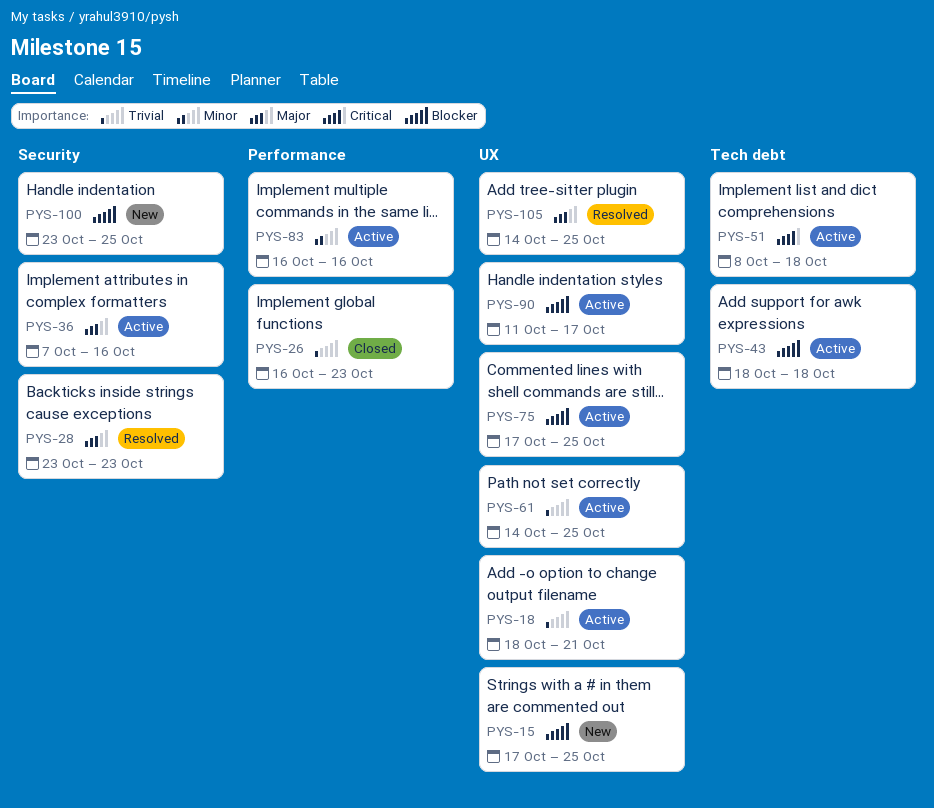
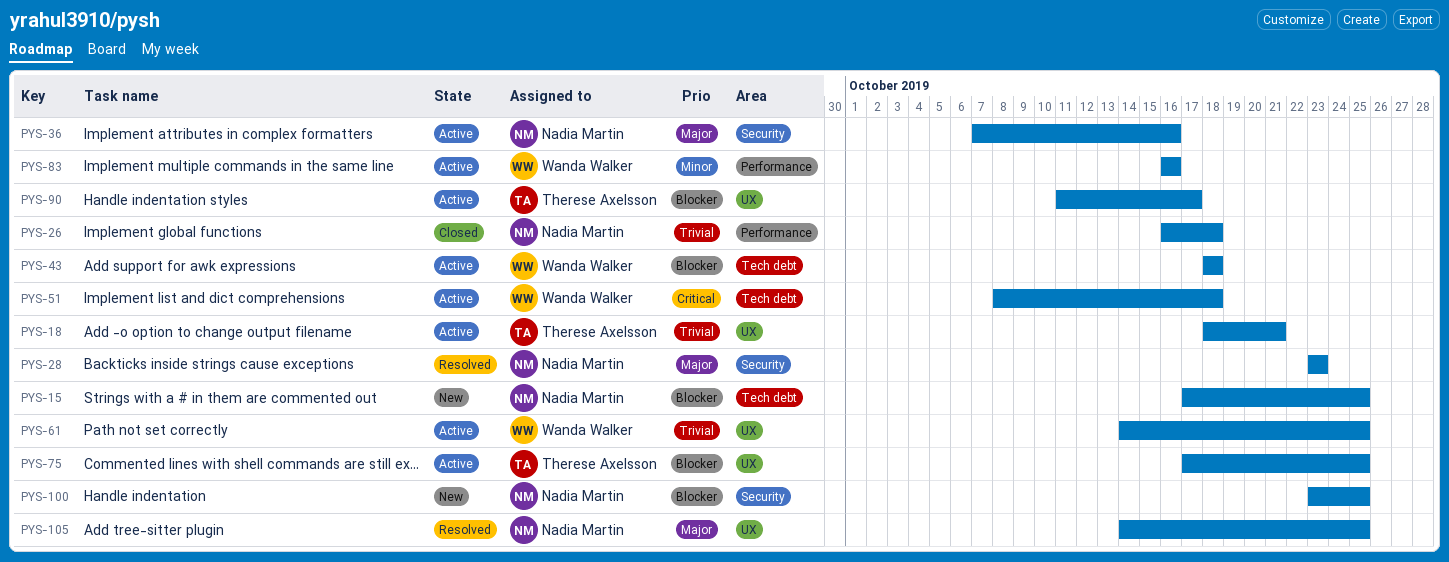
PYS-15, label: UX -> Tech debt
PYS-26, due: Oct 23 -> Oct 18

